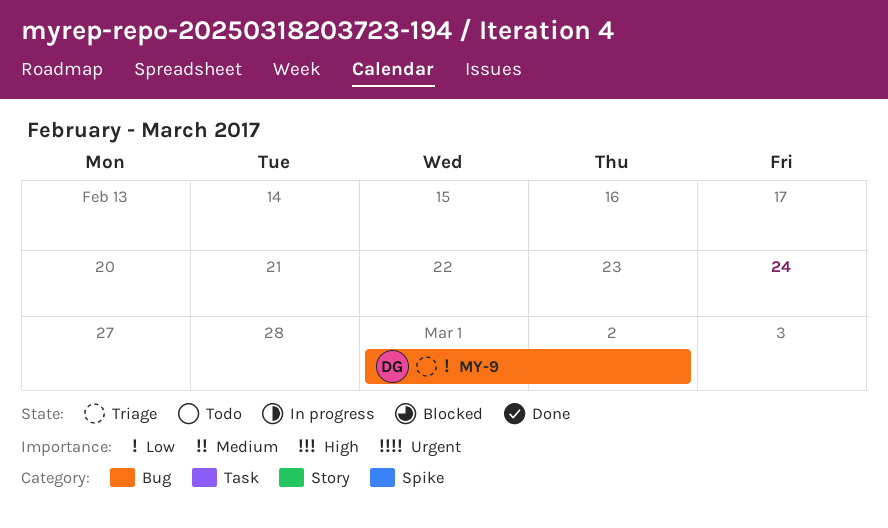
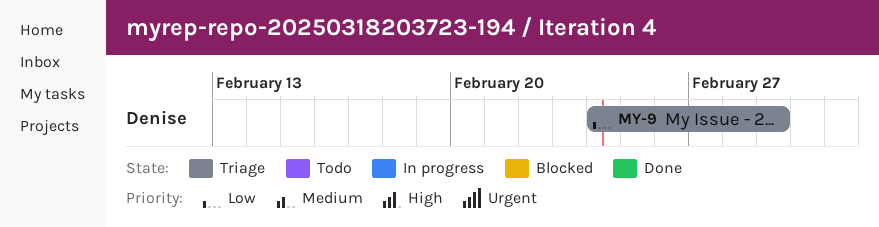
MY-9, start: Mar 1 -> Feb 24
MY-9, due: Mar 2 -> Mar 1

